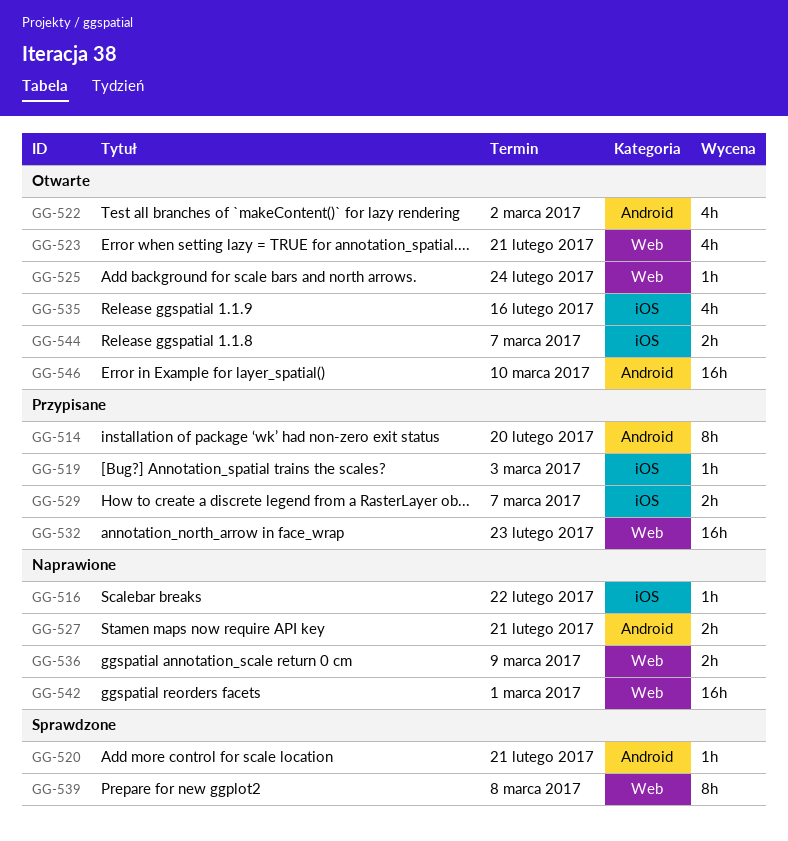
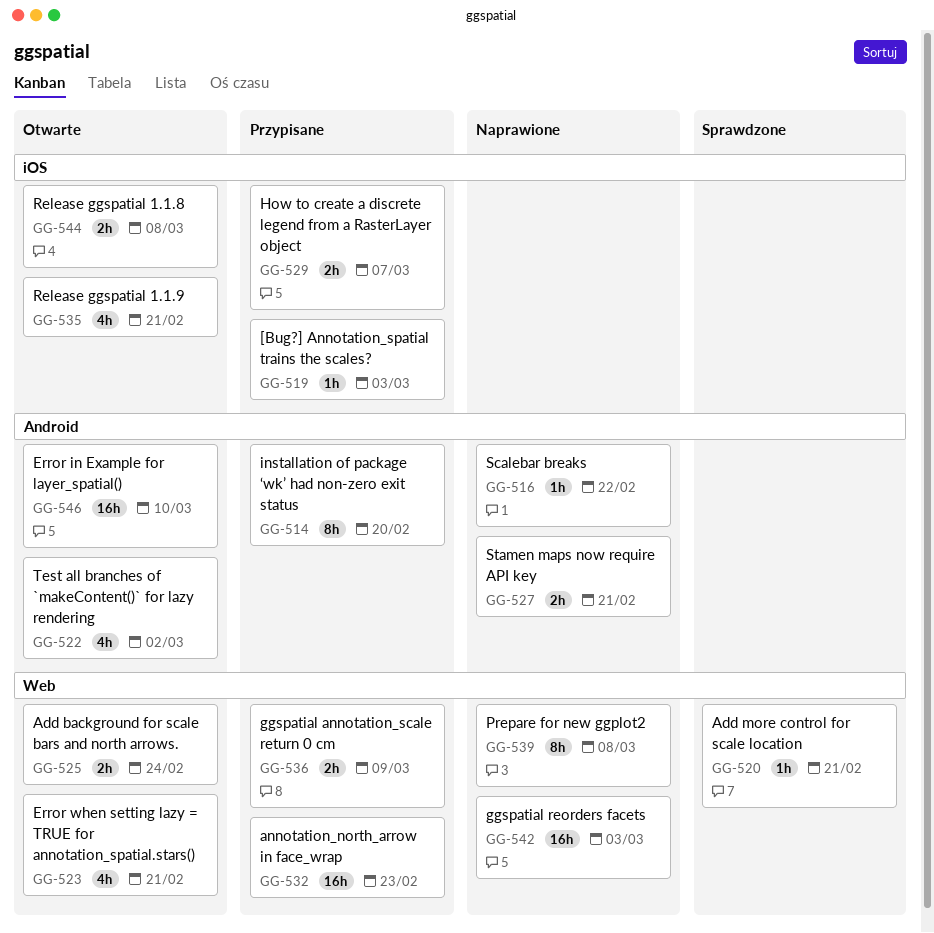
GG-516, label: iOS -> Android
GG-520, label: Android -> Web
GG-525, estimate: 1h -> 2h
GG-535, due: Feb 16 -> Feb 21
GG-536, status: Naprawione -> Przypisane
GG-539, status: Sprawdzone -> Naprawione
GG-542, due: Mar 1 -> Mar 3
GG-544, due: Mar 7 -> Mar 8

